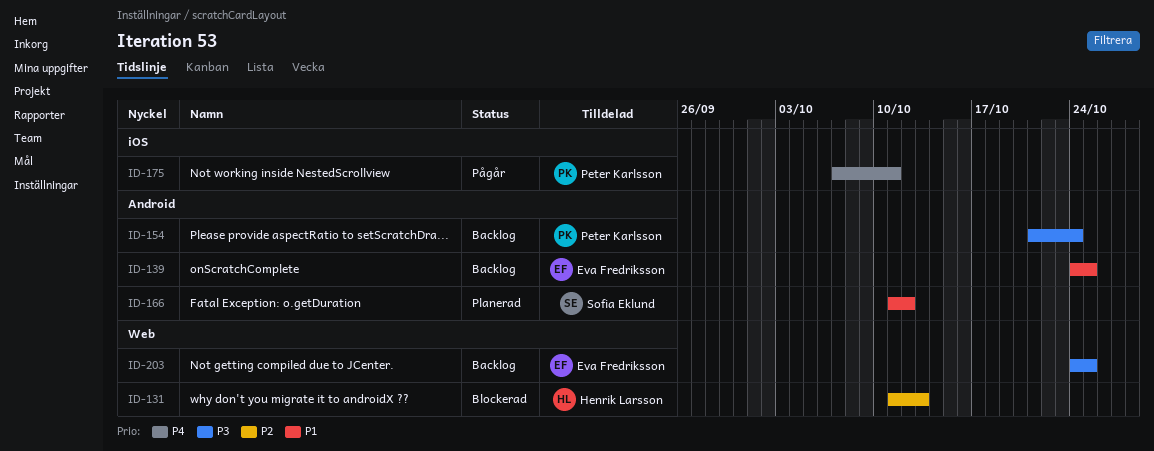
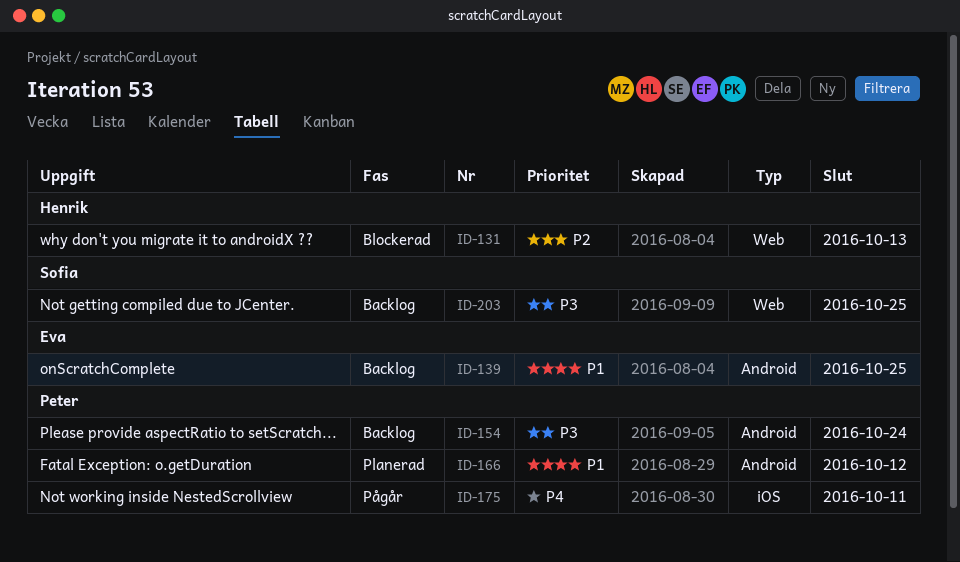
ID-166, owner: Sofia Eklund -> Peter Karlsson
ID-203, owner: Eva Fredriksson -> Sofia Eklund

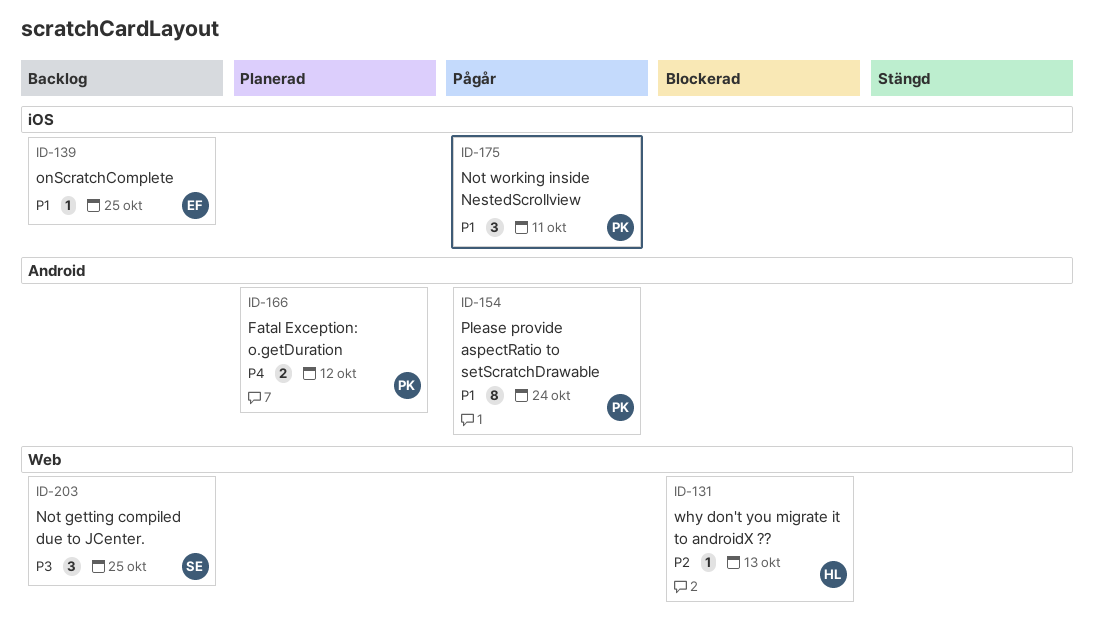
ID-139, label: Android -> iOS
ID-154, status: Backlog -> Pågår
ID-154, priority: P3 -> P1
ID-166, priority: P1 -> P4
ID-175, priority: P4 -> P1

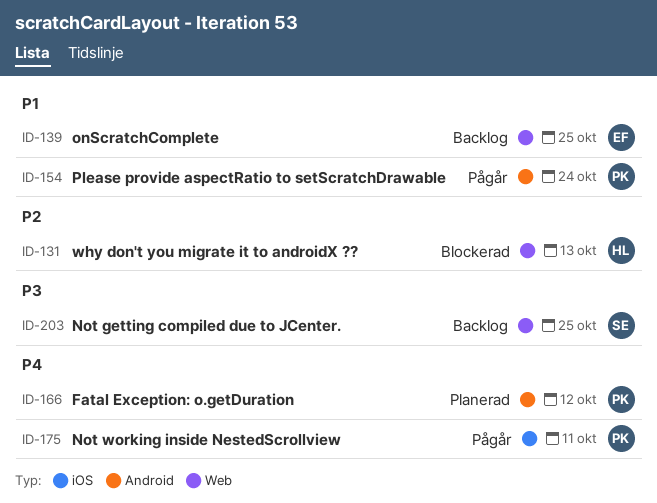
ID-139, label: iOS -> Web
ID-175, priority: P1 -> P4

